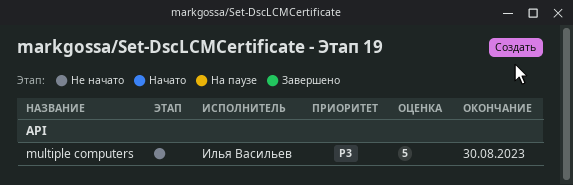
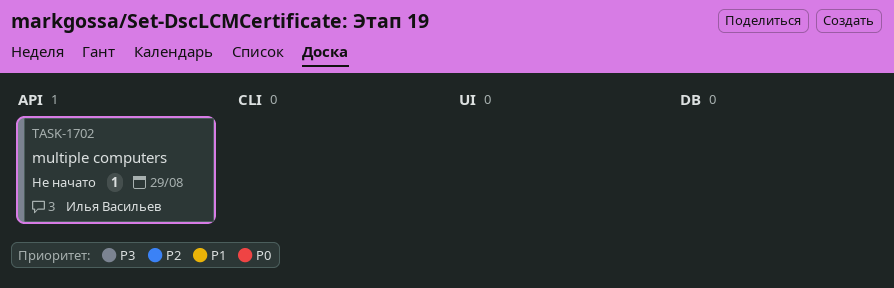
multiple computers, estimate: 5 -> 1
multiple computers, due: Aug 30 -> Aug 29

